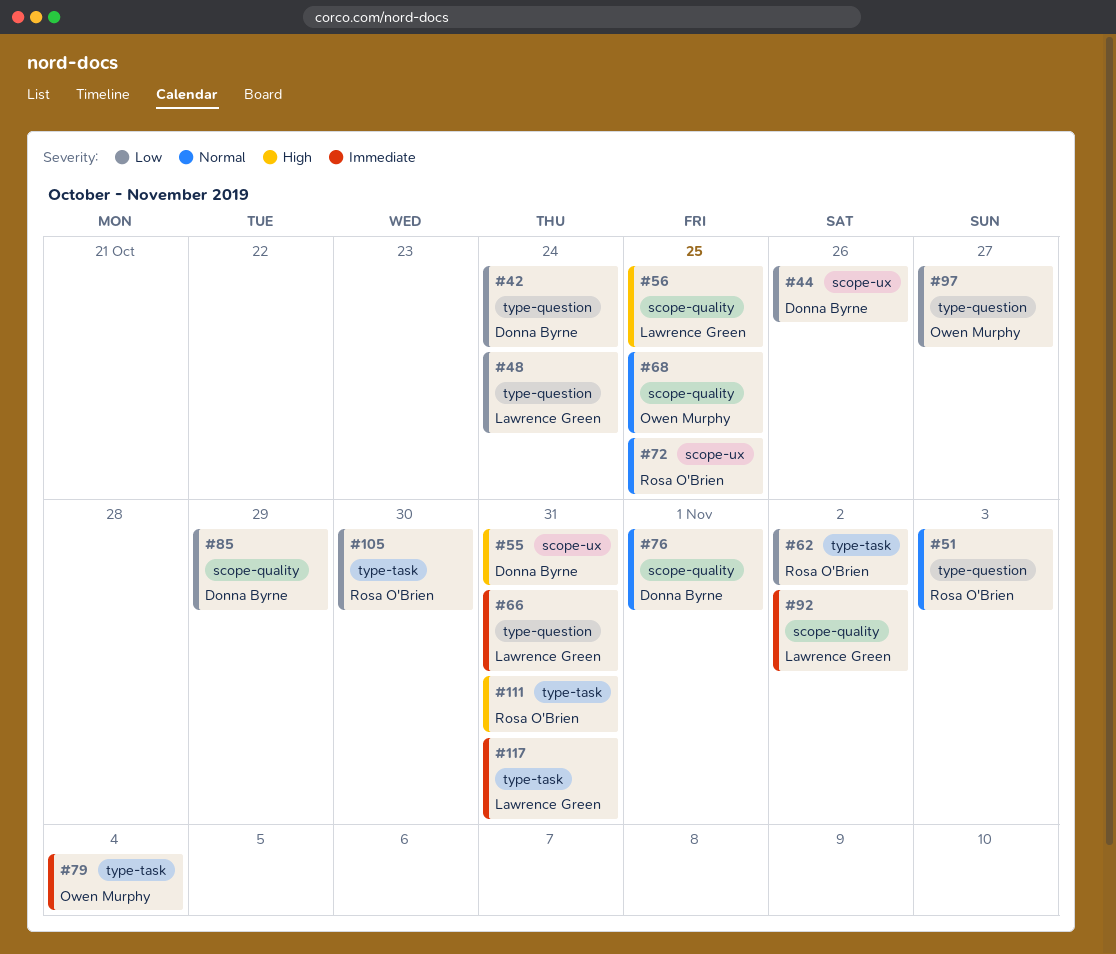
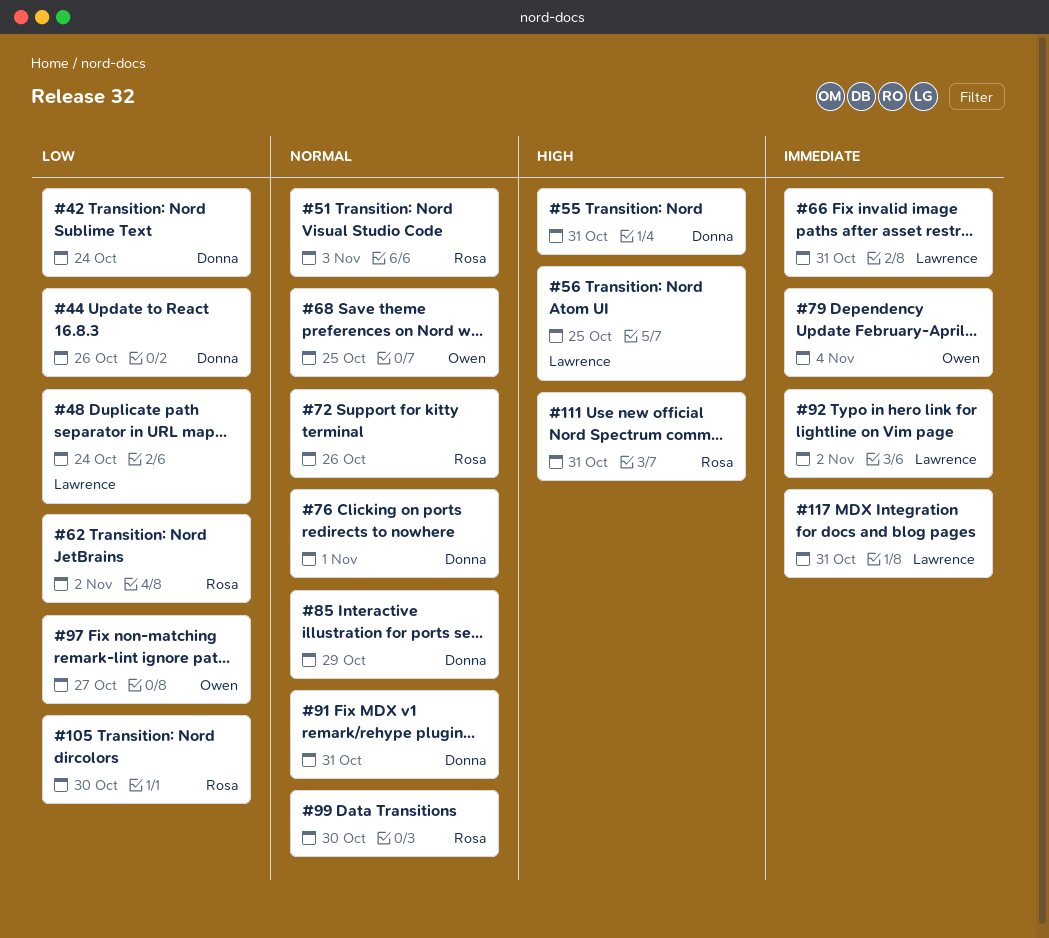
#72, due: Oct 25 -> Oct 26
#85, priority: Low -> Normal
#91: none -> present
#99: none -> present

